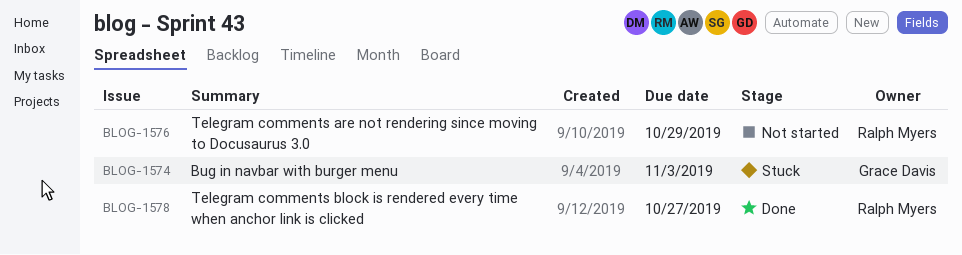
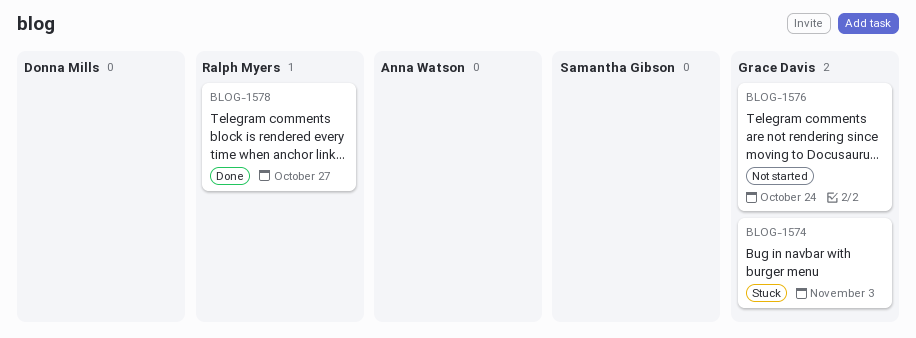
BLOG-1576, owner: Ralph Myers -> Grace Davis
BLOG-1576, due: Oct 29 -> Oct 24

